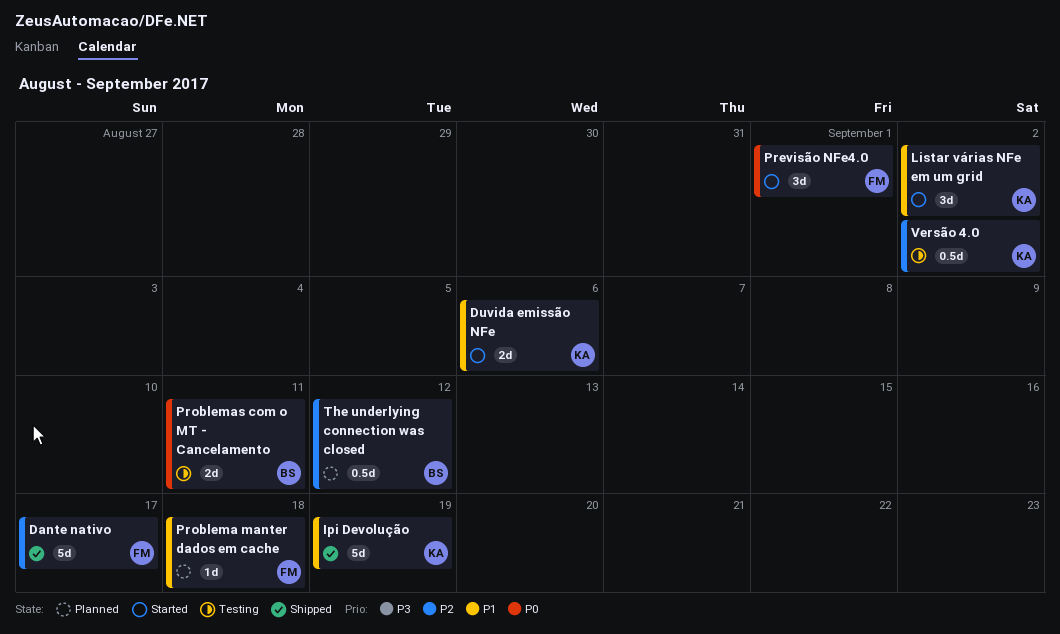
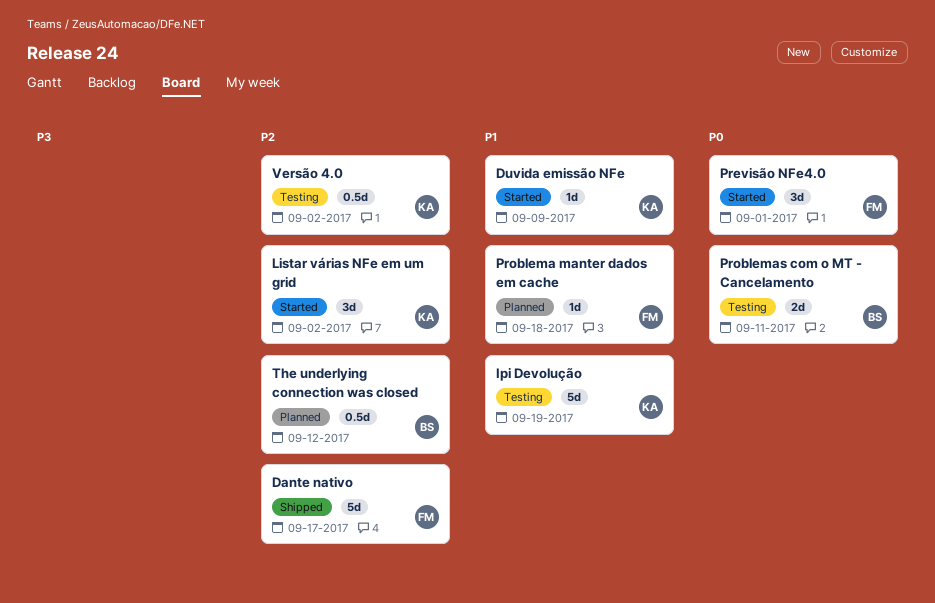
Duvida emissão NFe, estimate: 2d -> 1d
Duvida emissão NFe, due: Sep 6 -> Sep 9
Ipi Devolução, status: Shipped -> Testing
Listar várias NFe em um grid, priority: P1 -> P2

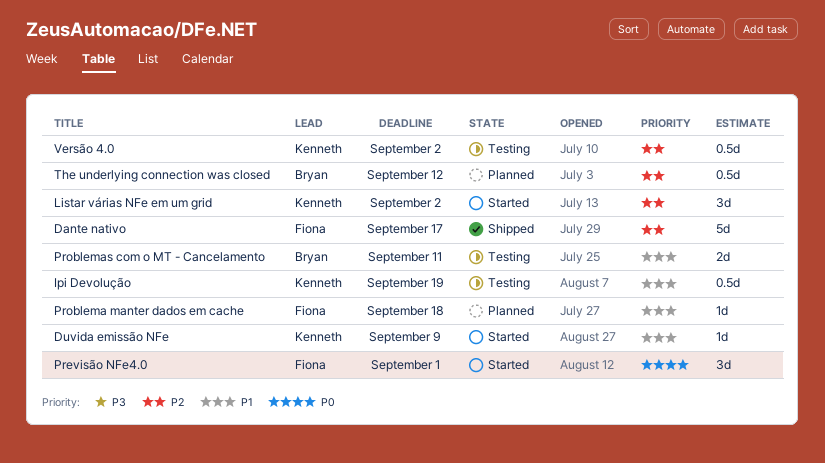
Ipi Devolução, estimate: 5d -> 0.5d
Problemas com o MT - Cancelamento, priority: P0 -> P1

